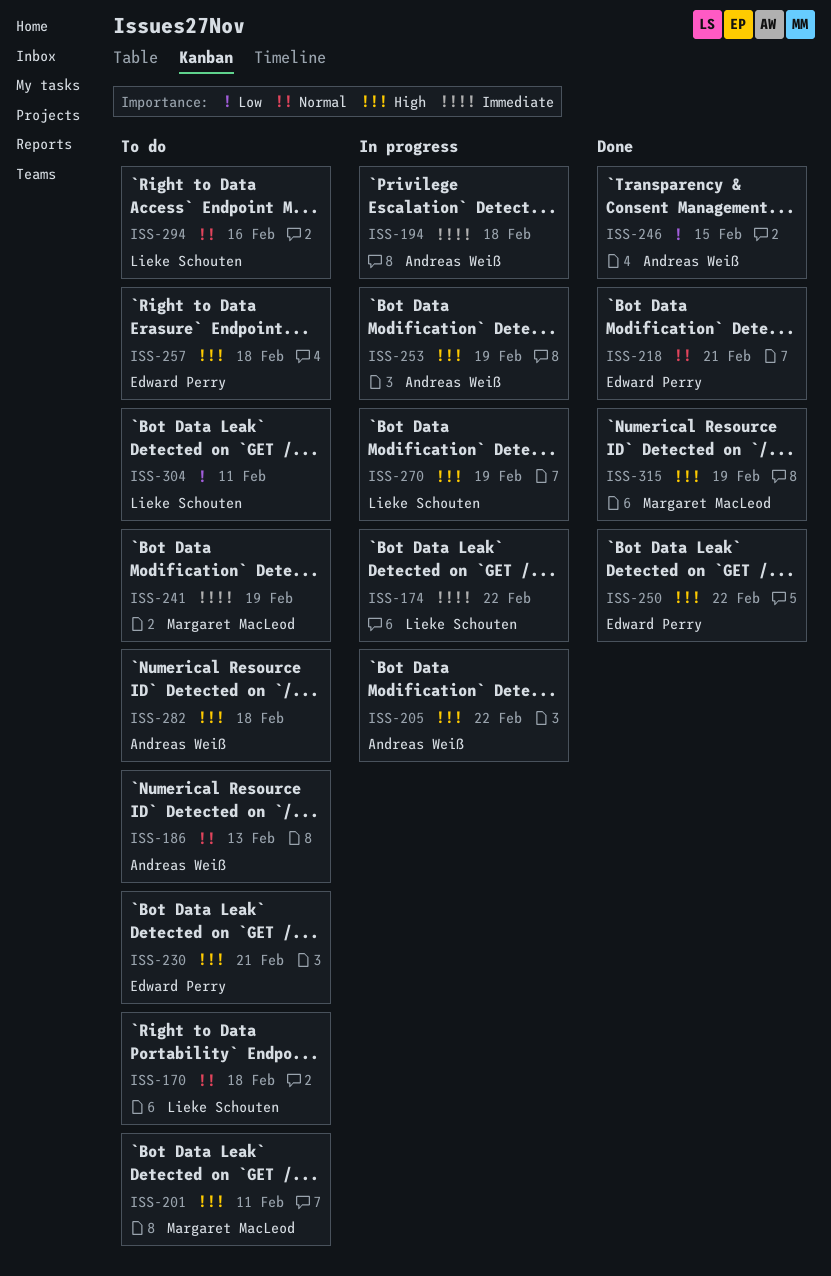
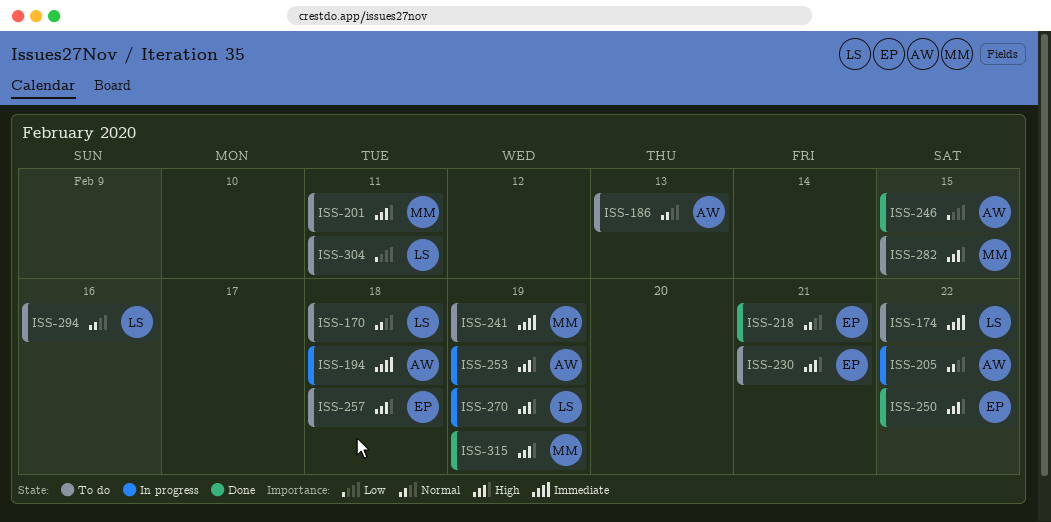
ISS-174, status: In progress -> To do
ISS-205, priority: High -> Normal
ISS-282, owner: Andreas Weiß -> Margaret MacLeod
ISS-282, due: Feb 18 -> Feb 15

